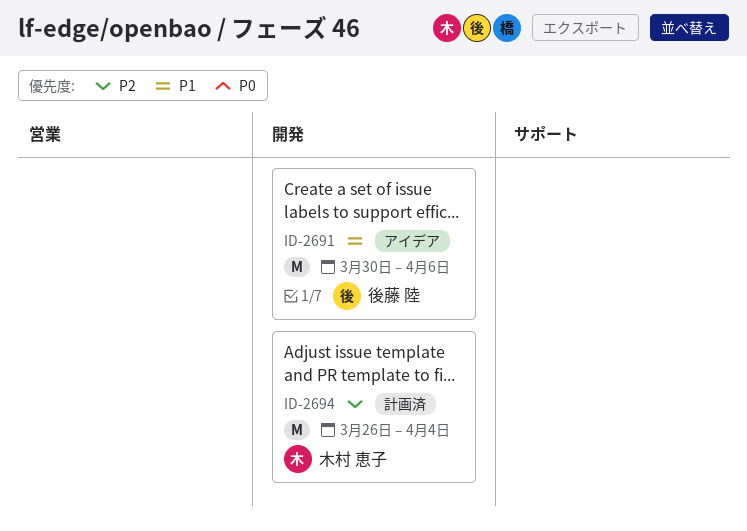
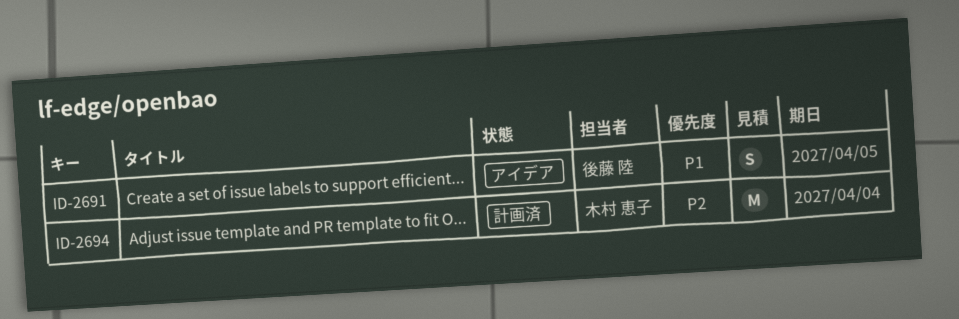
ID-2691, estimate: M -> S
ID-2691, due: Apr 6 -> Apr 5

